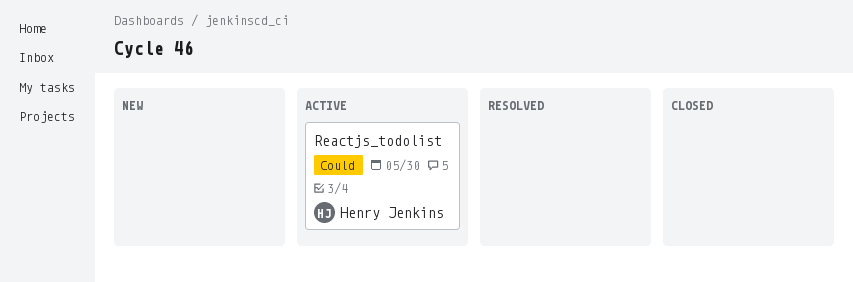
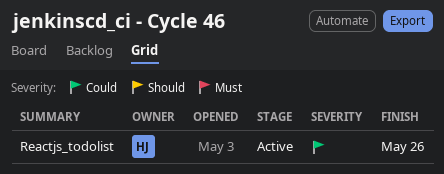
Reactjs_todolist, due: May 30 -> May 26

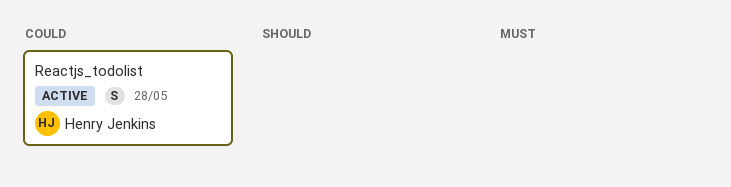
Reactjs_todolist, due: May 26 -> May 28

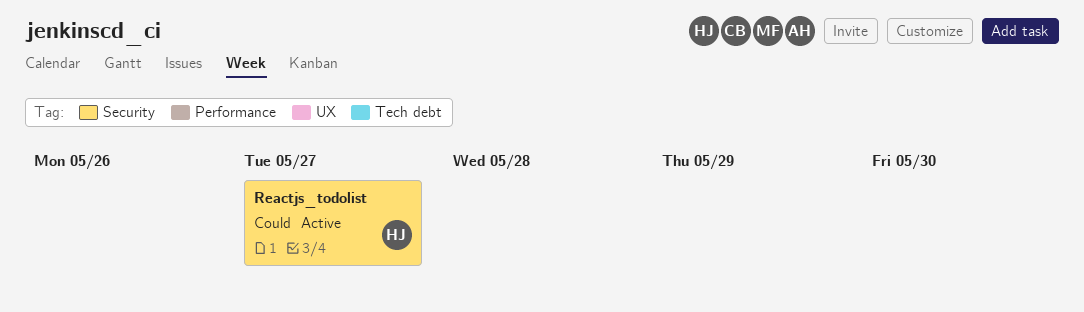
Reactjs_todolist, due: May 28 -> May 27

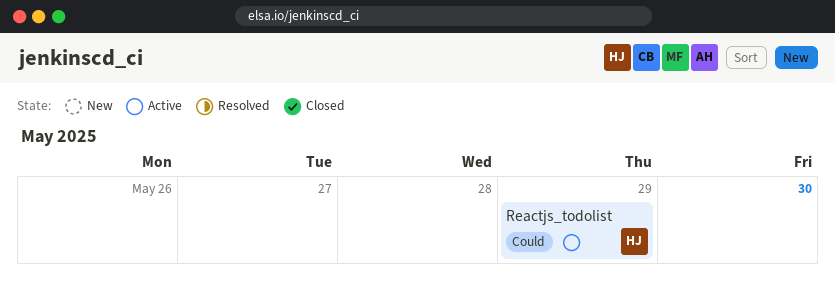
Reactjs_todolist, due: May 27 -> May 29

